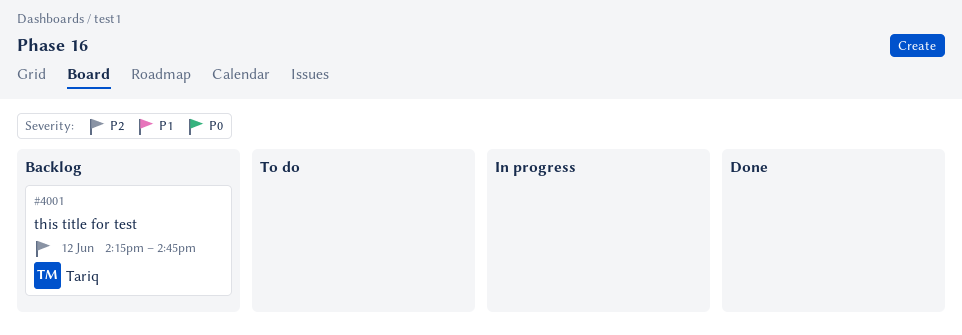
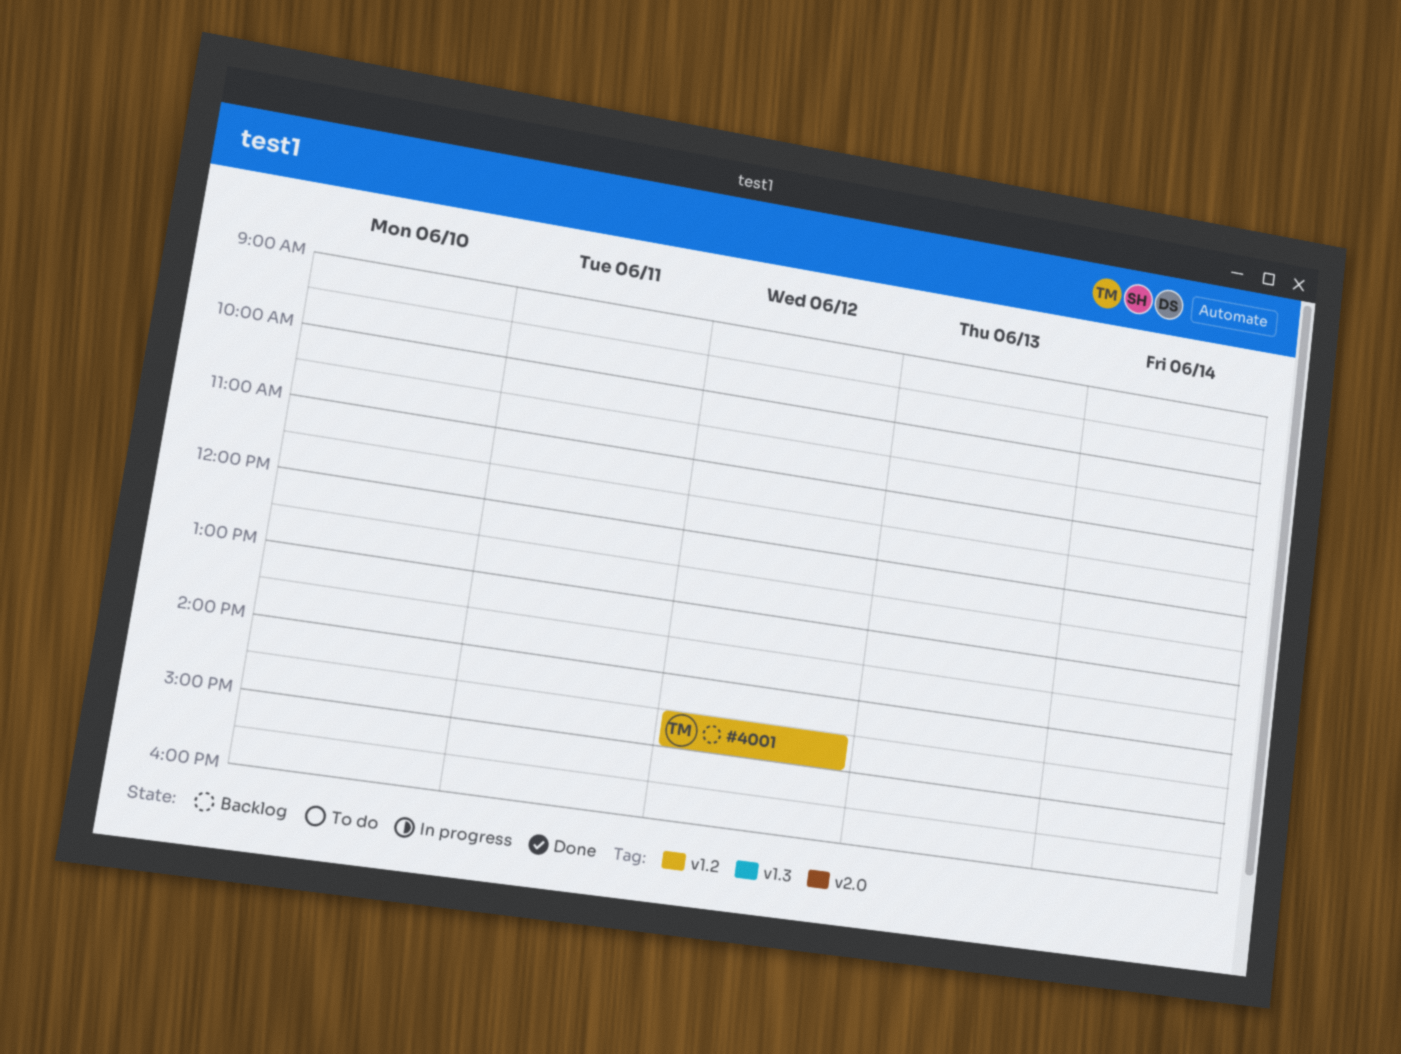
#4001, begins: 14:15 -> 14:30
#4001, ends: 14:45 -> 15:00

